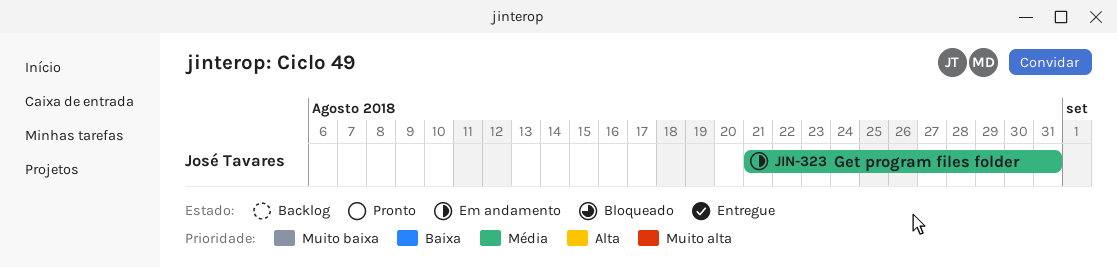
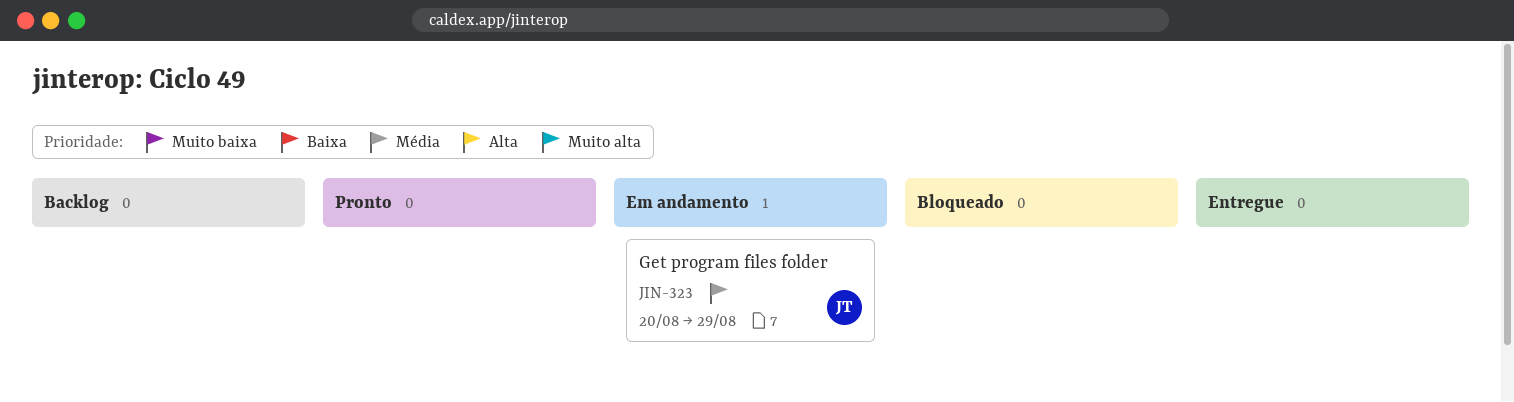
JIN-323, start: Aug 21 -> Aug 20
JIN-323, due: Aug 31 -> Aug 29

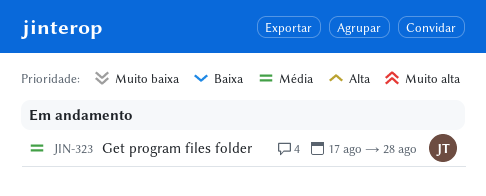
JIN-323, start: Aug 20 -> Aug 17
JIN-323, due: Aug 29 -> Aug 28

